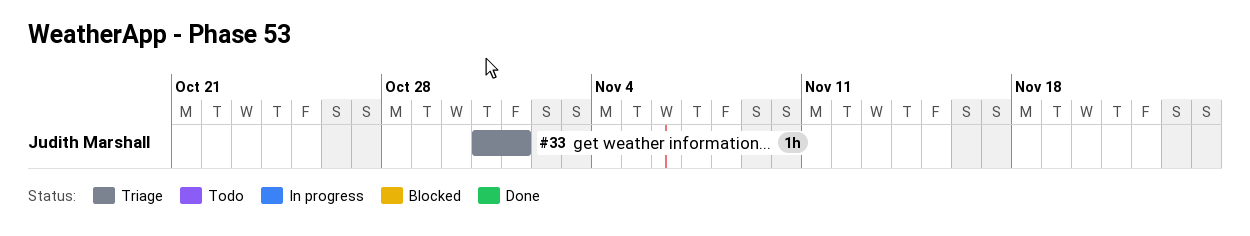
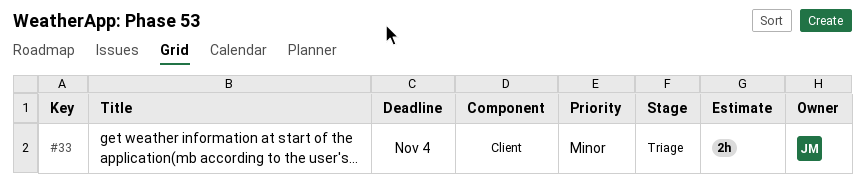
#33, estimate: 1h -> 2h
#33, due: Nov 1 -> Nov 4

